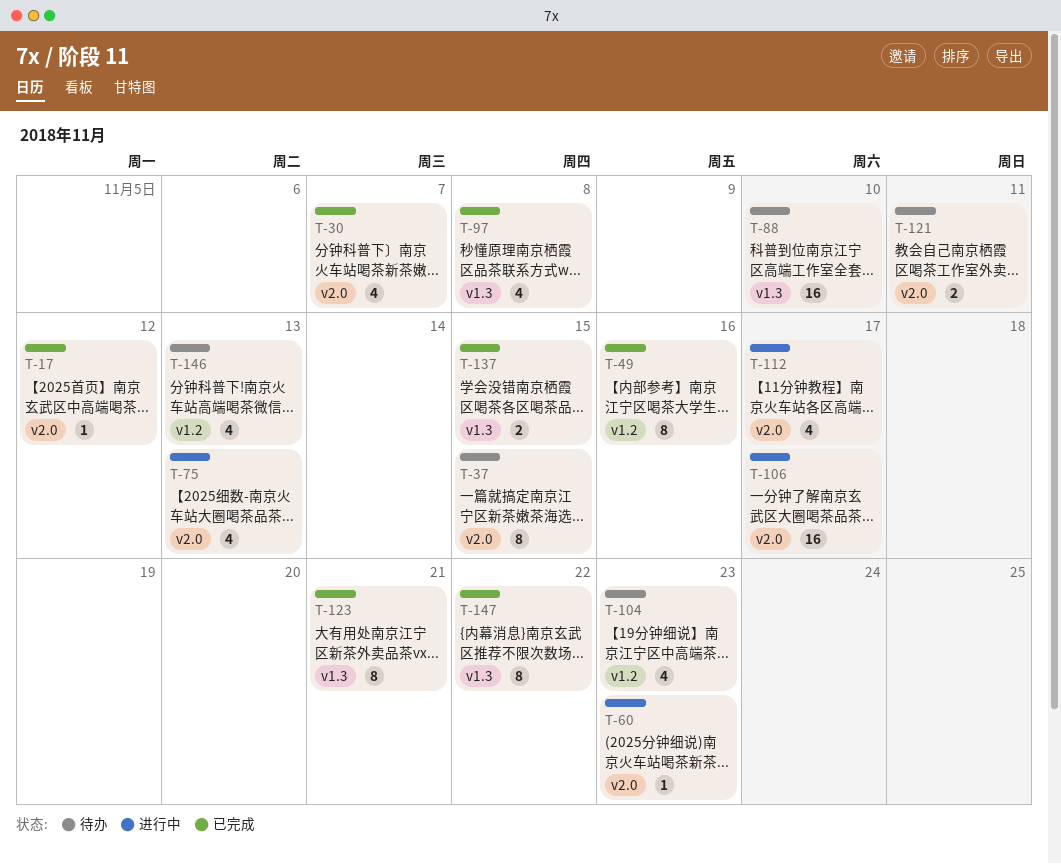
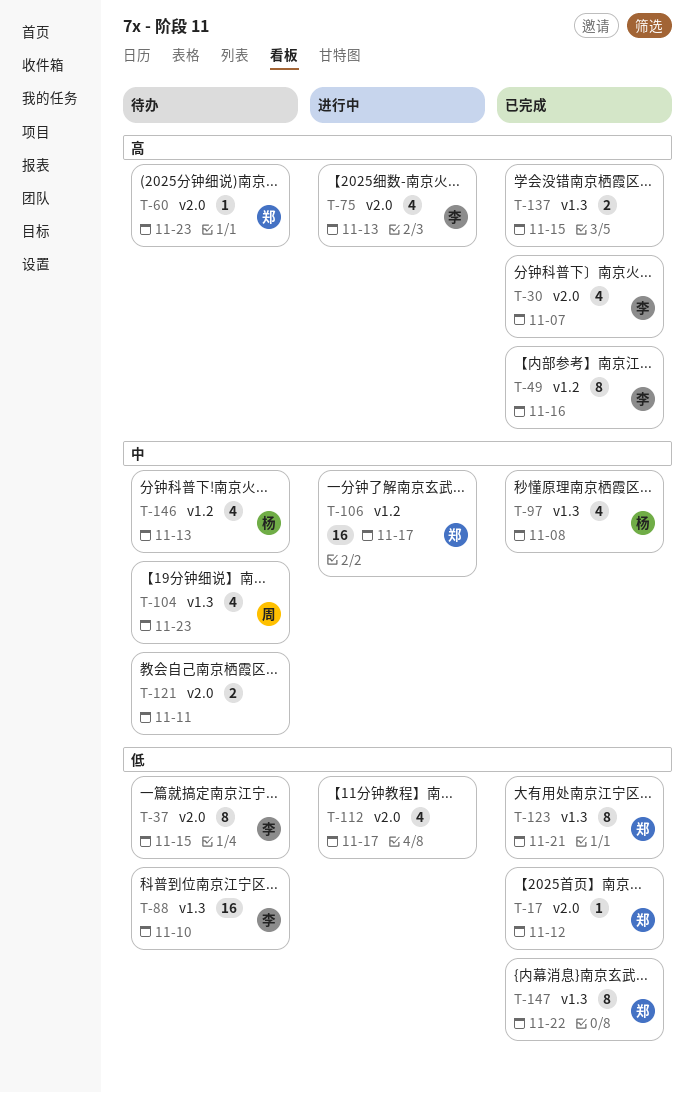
T-60, status: 进行中 -> 待办
T-104, label: v1.2 -> v1.3
T-106, label: v2.0 -> v1.2

